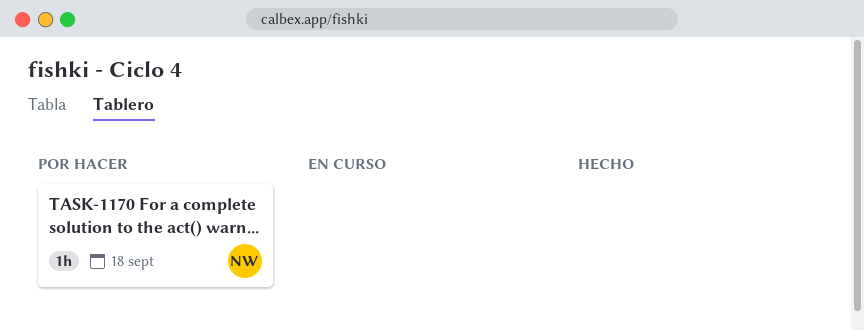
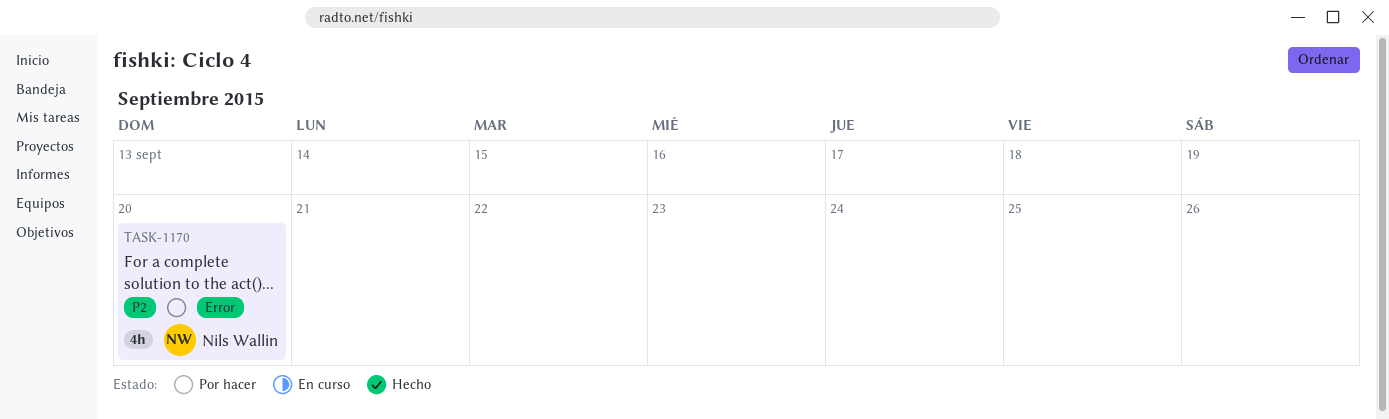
TASK-1170, estimate: 1h -> 4h
TASK-1170, due: Sep 18 -> Sep 20

